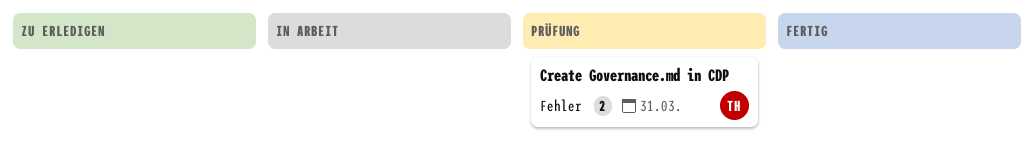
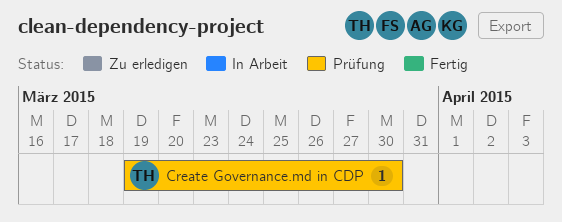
Create Governance.md in CDP, estimate: 2 -> 1
Create Governance.md in CDP, due: Mar 31 -> Mar 30

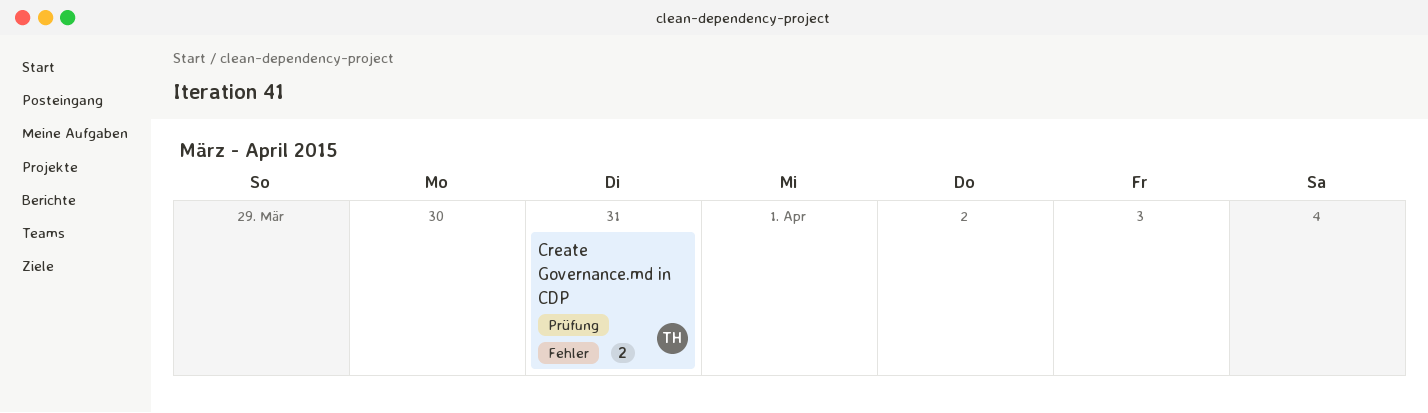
Create Governance.md in CDP, estimate: 1 -> 2
Create Governance.md in CDP, due: Mar 30 -> Mar 31

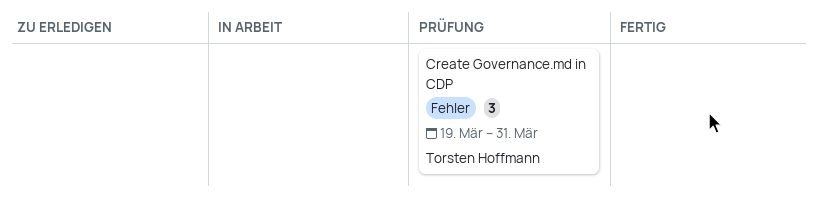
Create Governance.md in CDP, estimate: 2 -> 3

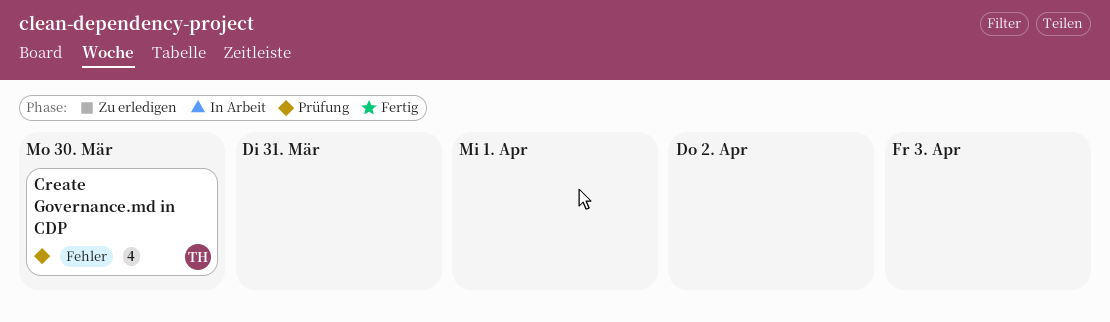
Create Governance.md in CDP, estimate: 3 -> 4
Create Governance.md in CDP, due: Mar 31 -> Mar 30

